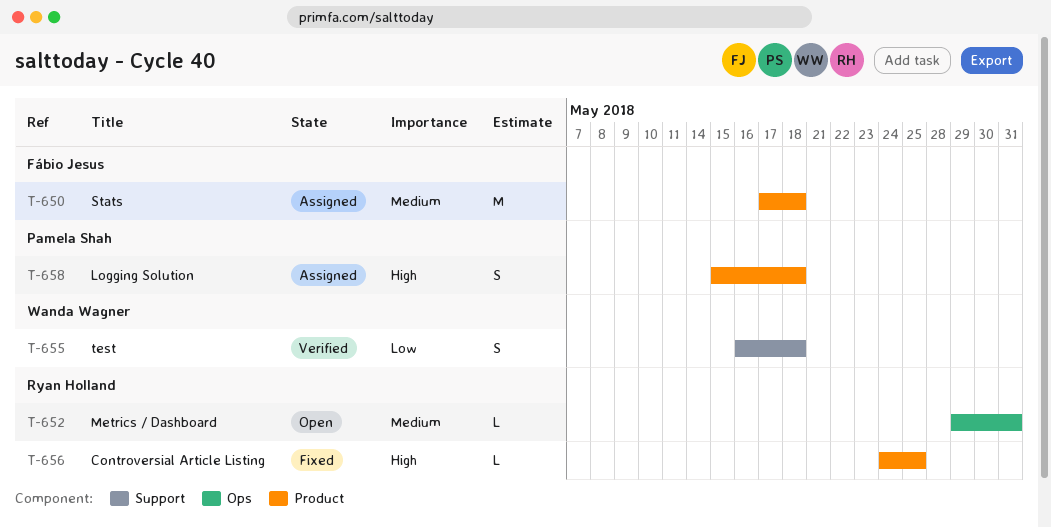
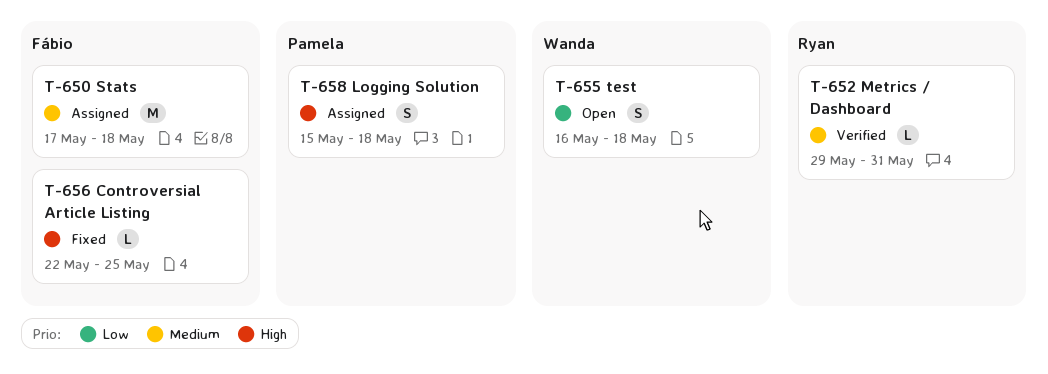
T-652, status: Open -> Verified
T-655, status: Verified -> Open
T-656, owner: Ryan Holland -> Fábio Jesus
T-656, start: May 24 -> May 22

